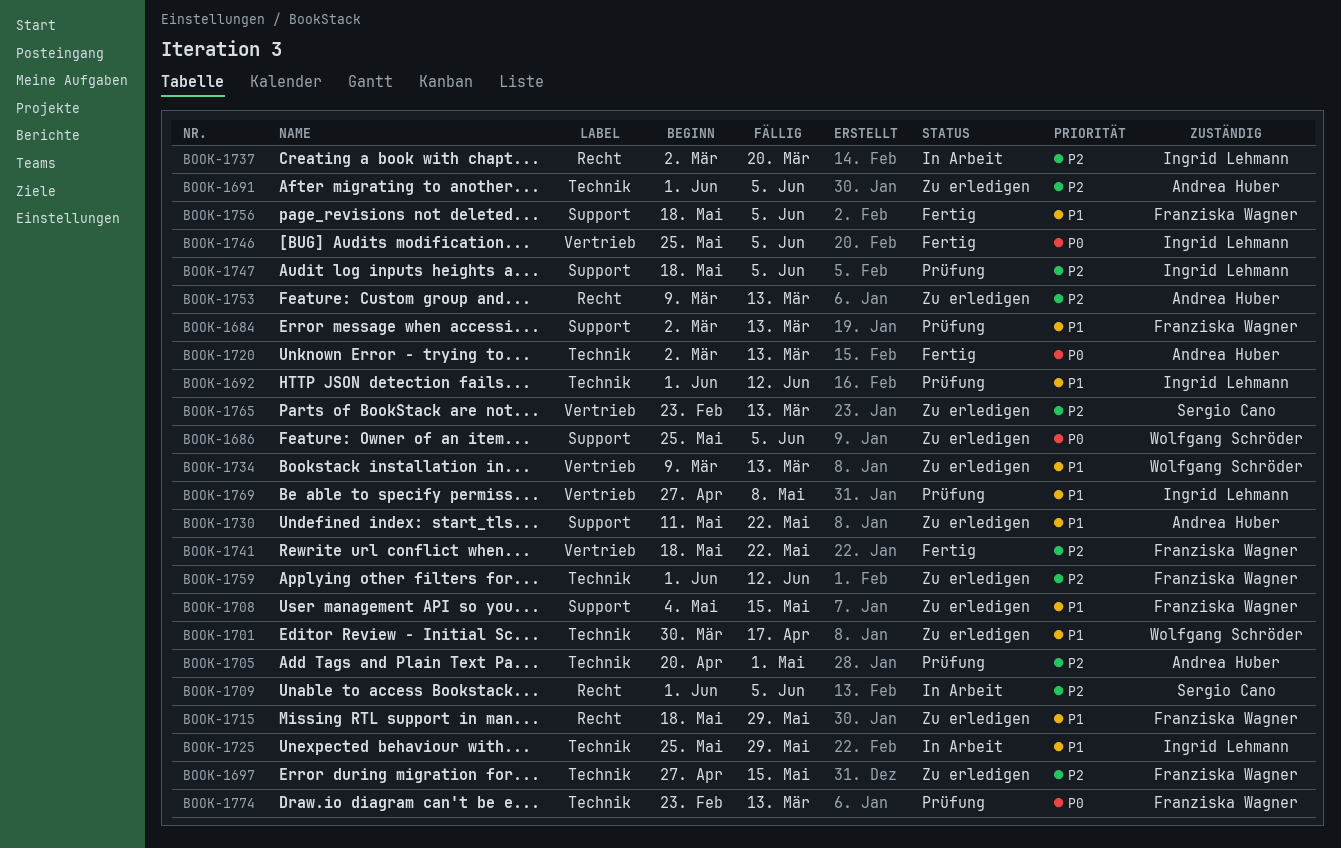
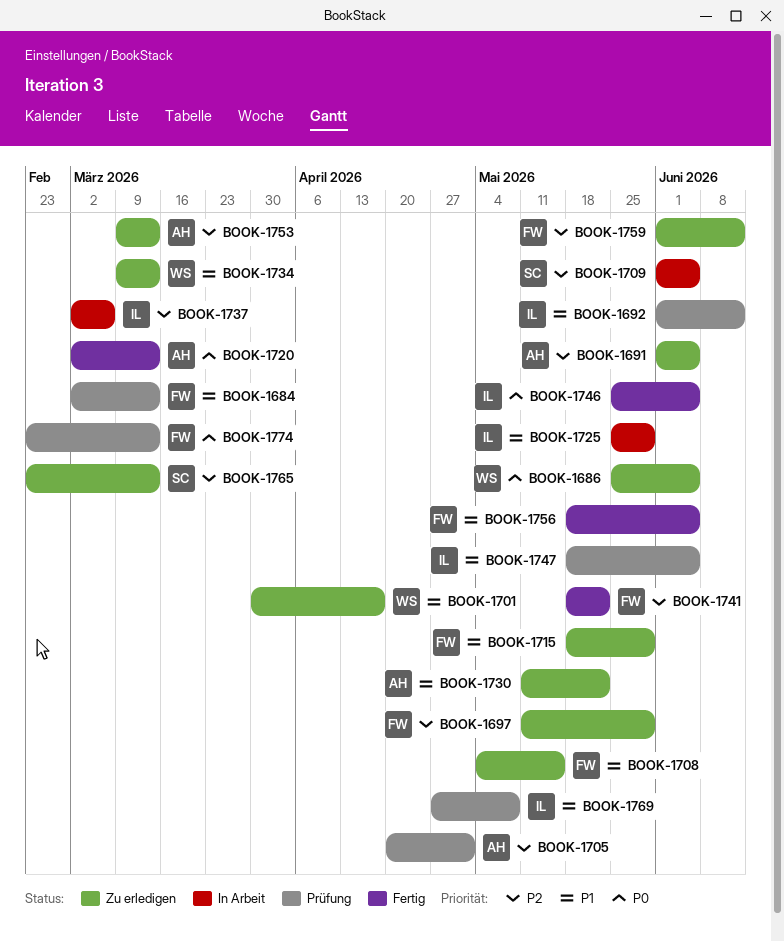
BOOK-1697, start: Apr 27 -> May 11
BOOK-1697, due: May 15 -> May 29
BOOK-1737, due: Mar 20 -> Mar 6
BOOK-1747, priority: P2 -> P1

